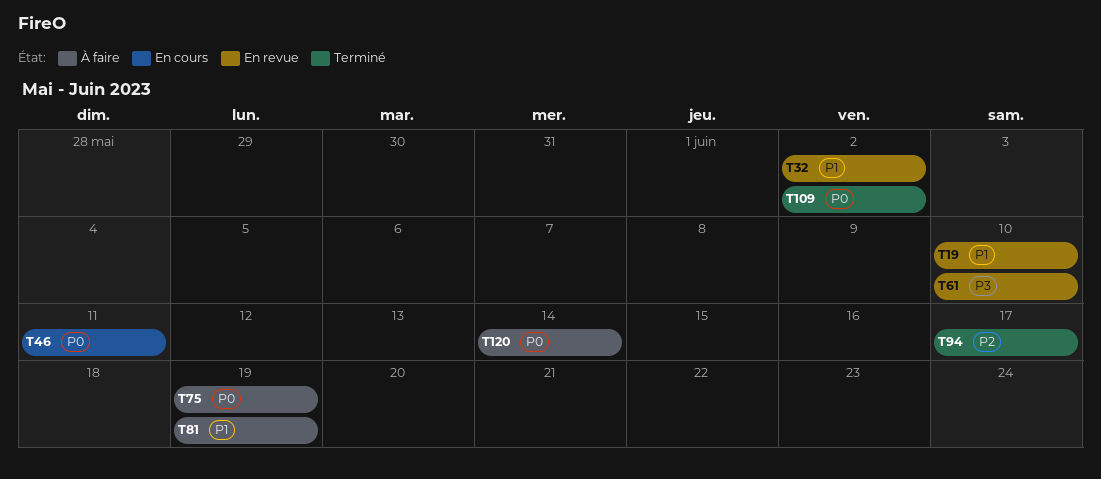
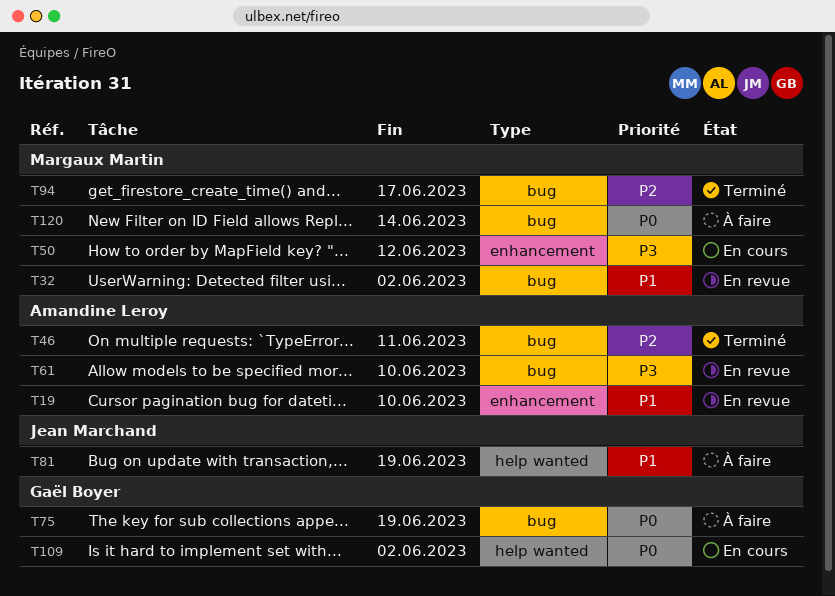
T46, status: En cours -> Terminé
T46, priority: P0 -> P2
T50: none -> present
T109, status: Terminé -> En cours

